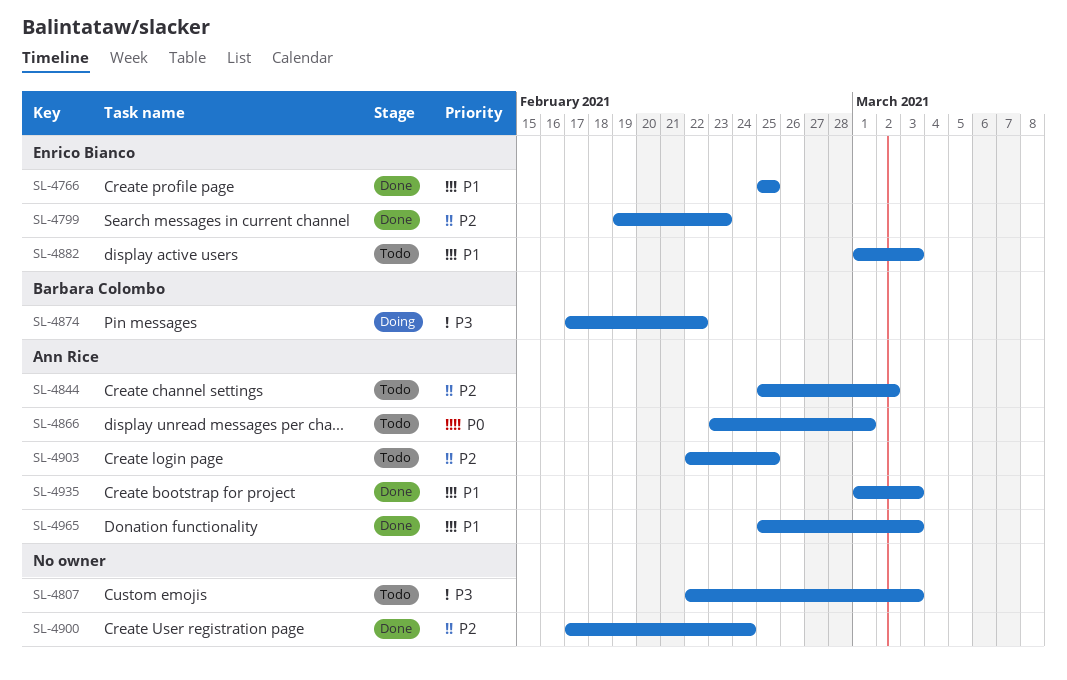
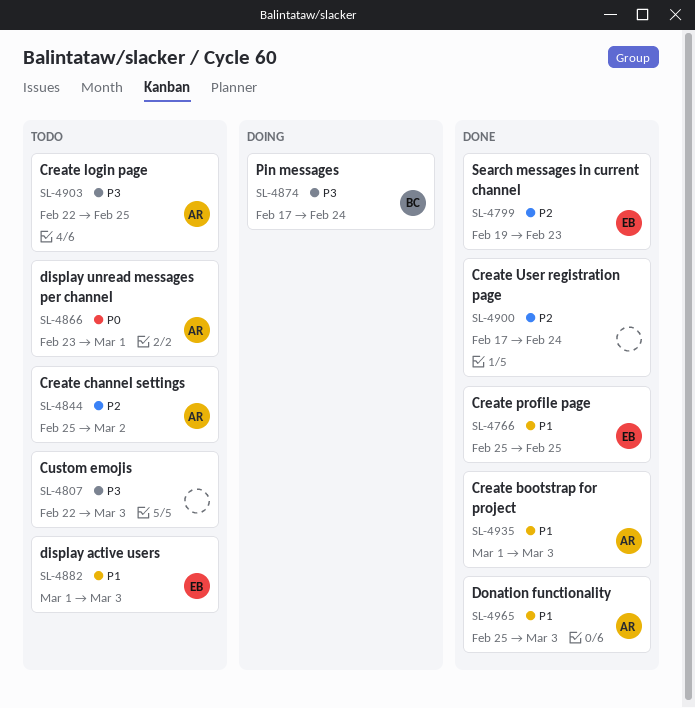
SL-4874, due: Feb 22 -> Feb 24
SL-4903, priority: P2 -> P3

